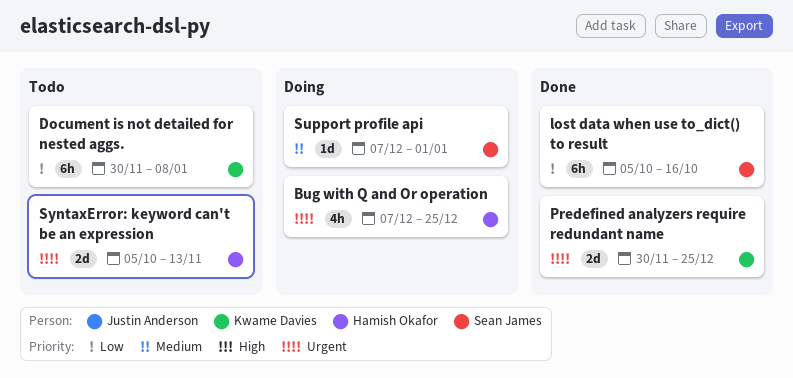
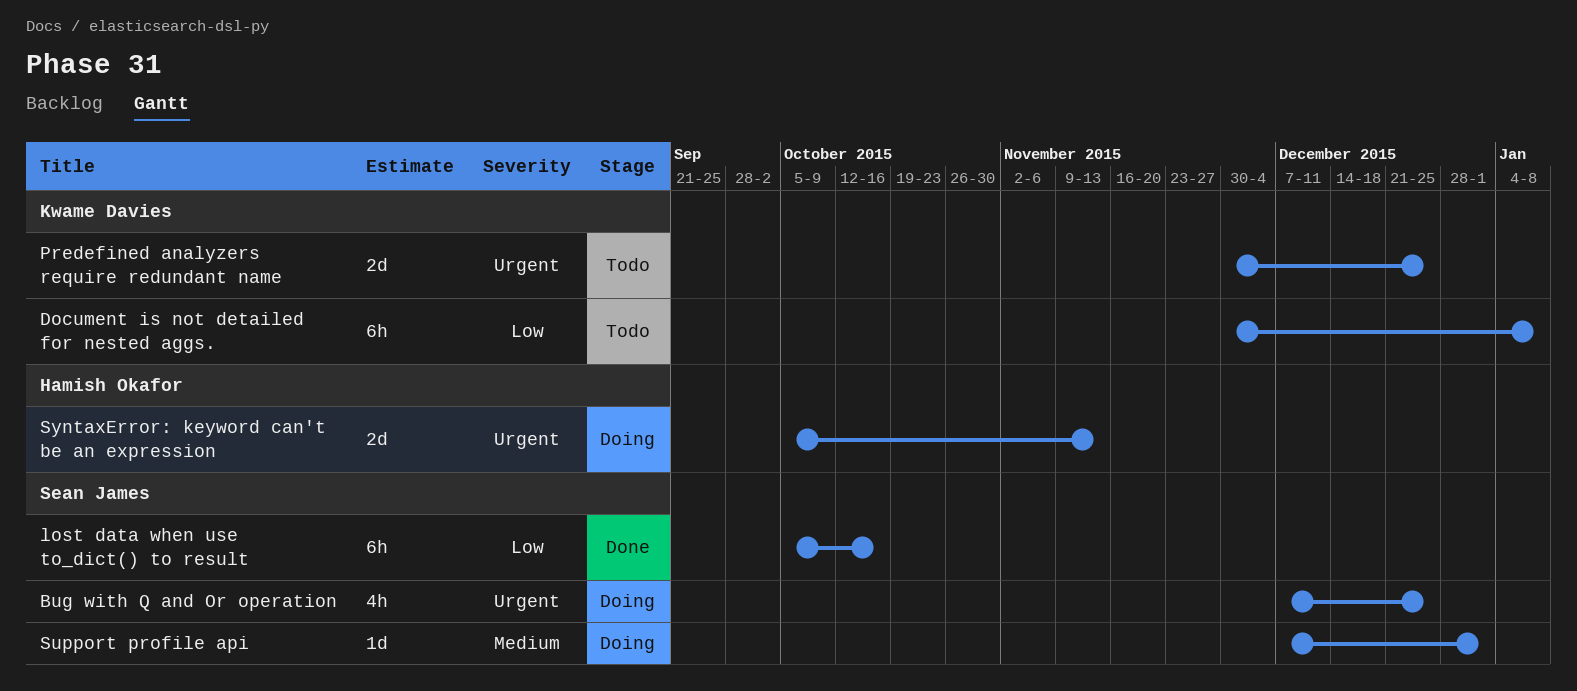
Bug with Q and Or operation, owner: Hamish Okafor -> Sean James
Predefined analyzers require redundant name, status: Done -> Todo
SyntaxError: keyword can't be an expression, status: Todo -> Doing

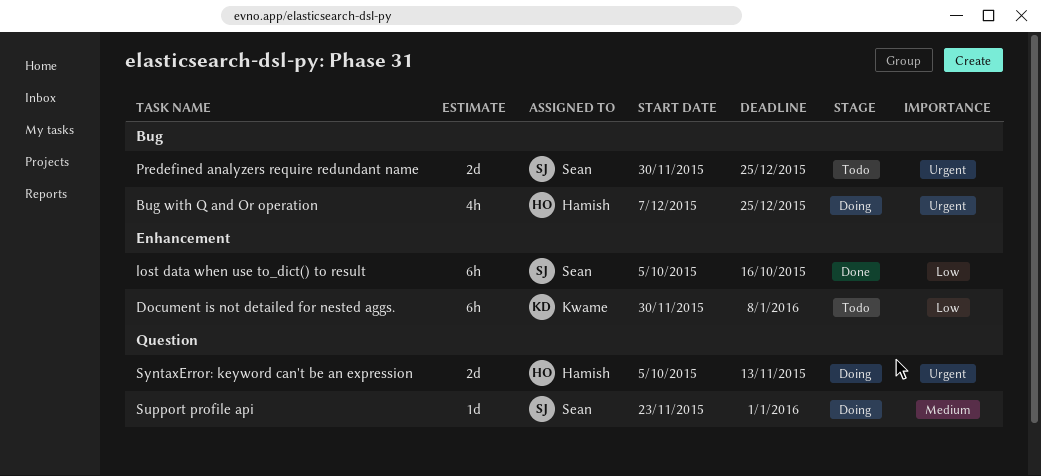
Bug with Q and Or operation, owner: Sean James -> Hamish Okafor
Predefined analyzers require redundant name, owner: Kwame Davies -> Sean James
Support profile api, start: Dec 7 -> Nov 23

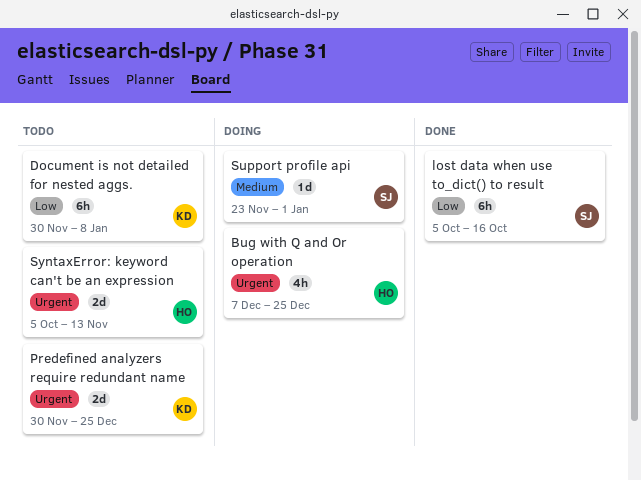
Predefined analyzers require redundant name, owner: Sean -> Kwame
SyntaxError: keyword can't be an expression, status: Doing -> Todo

